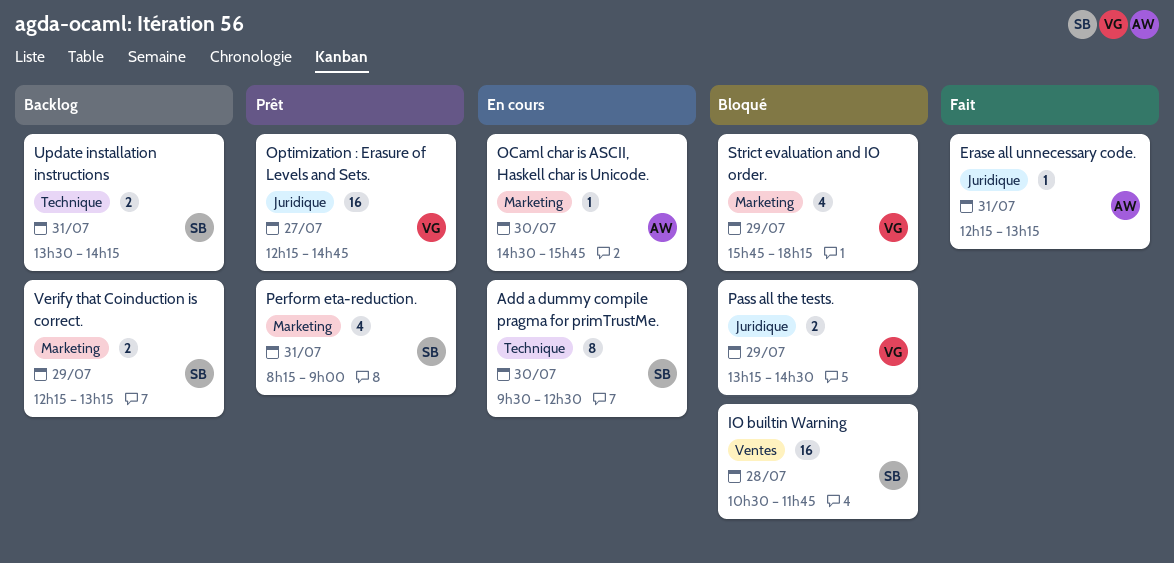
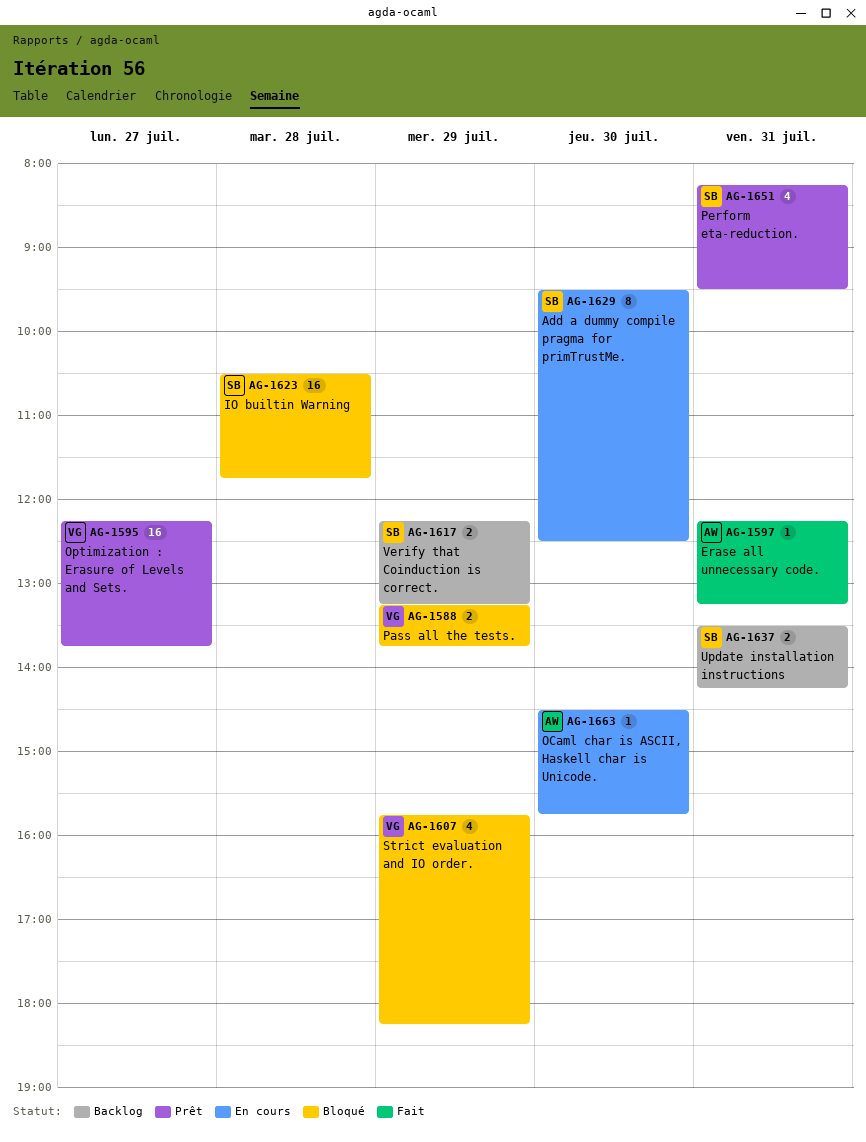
Optimization : Erasure of Levels and Sets., ends: 14:45 -> 13:45
Pass all the tests., ends: 14:30 -> 13:45
Perform eta-reduction., ends: 09:00 -> 09:30

